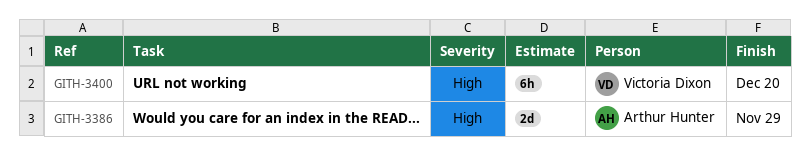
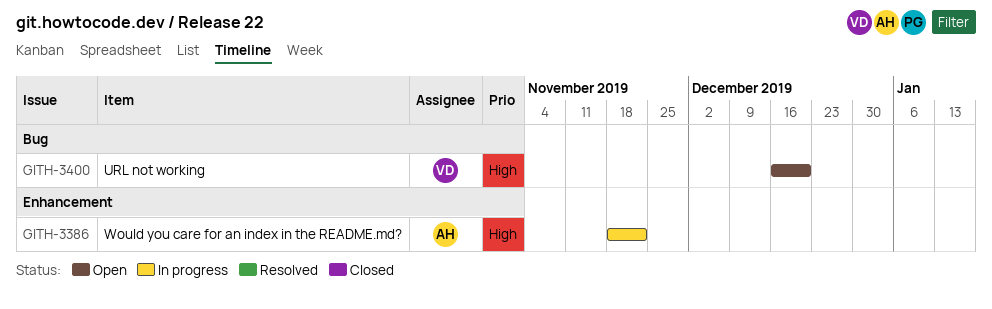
GITH-3386, due: Nov 29 -> Nov 22

